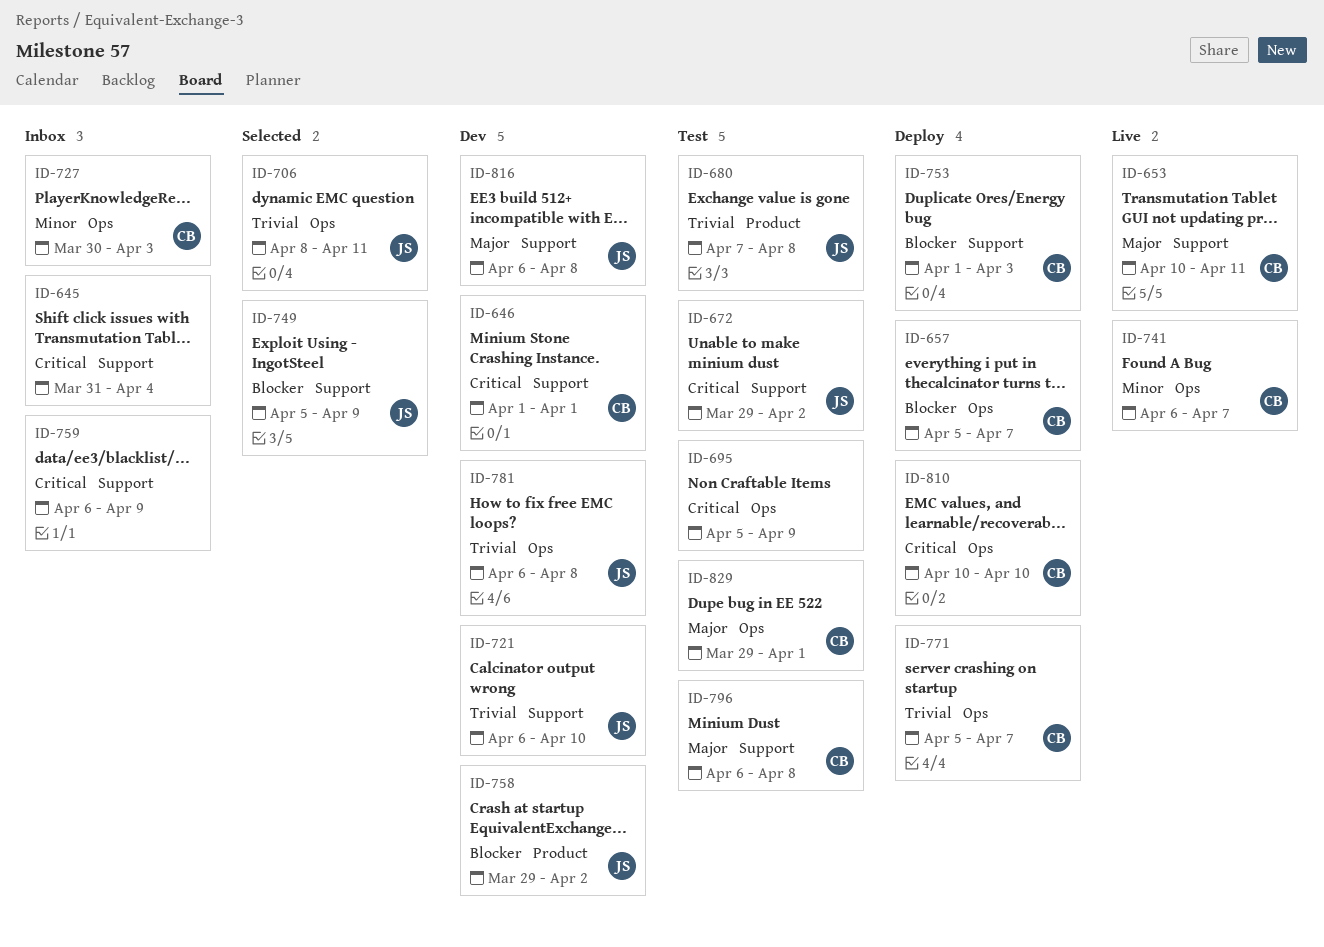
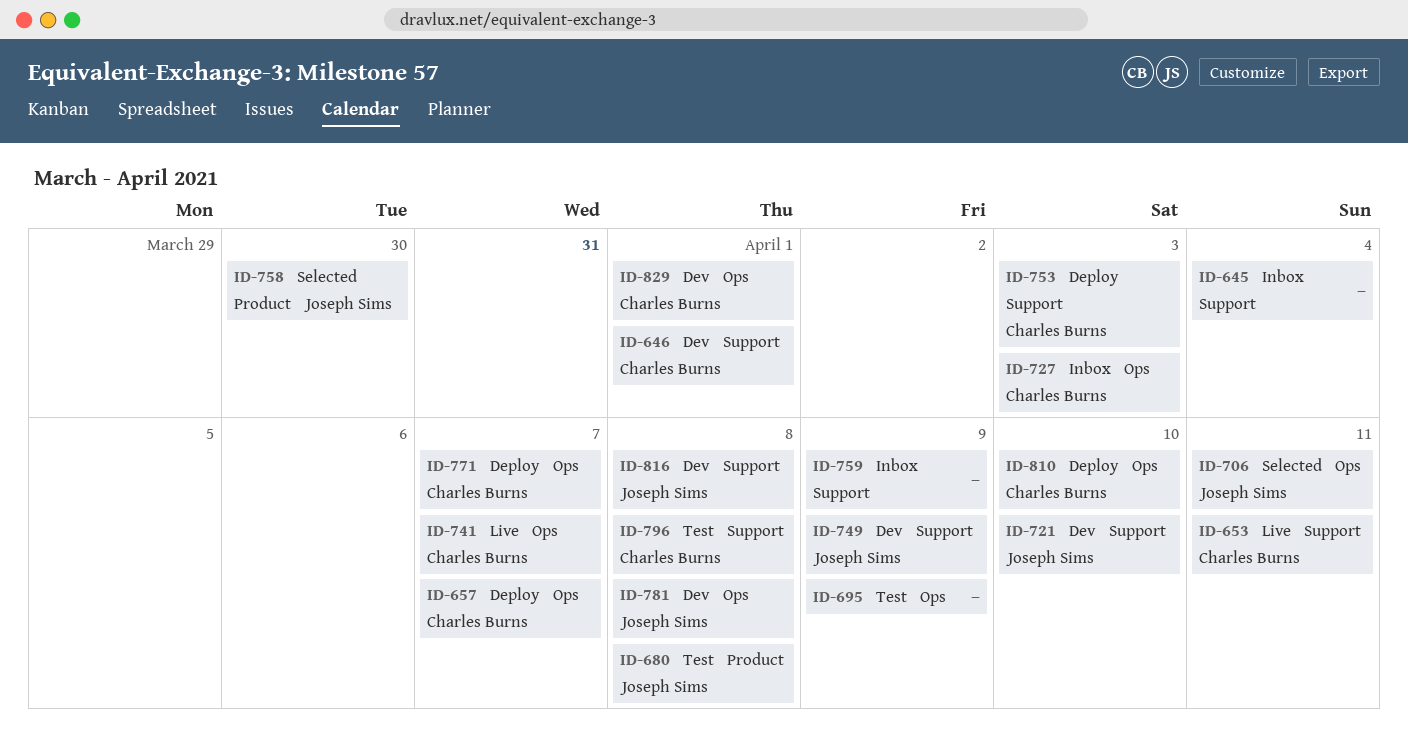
ID-672: present -> none
ID-749, status: Selected -> Dev
ID-758, status: Dev -> Selected
ID-758, due: Apr 2 -> Mar 30
ID-829, status: Test -> Dev

